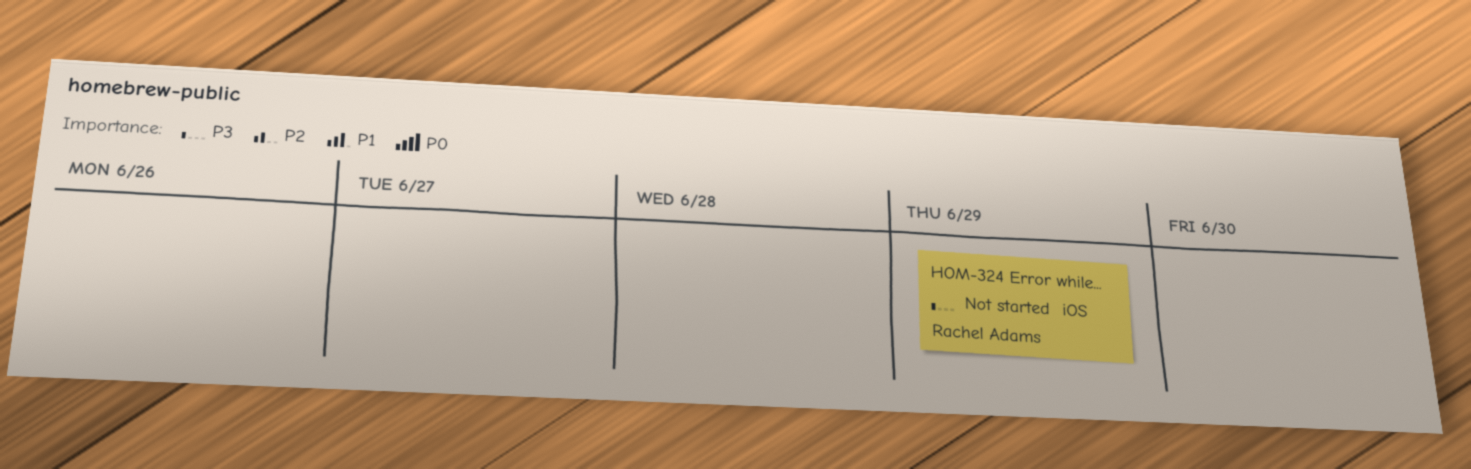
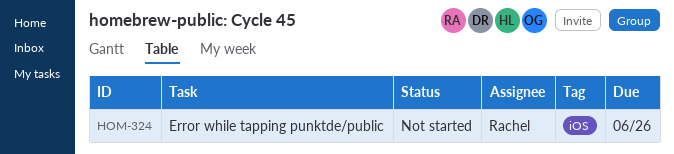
HOM-324, due: Jun 29 -> Jun 26

